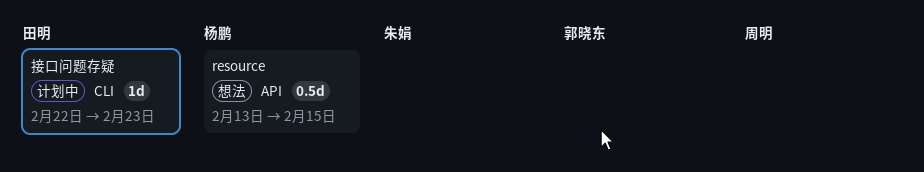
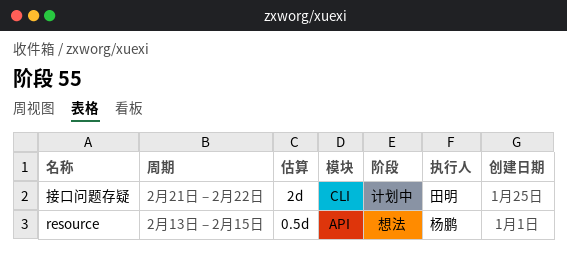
接口问题存疑, estimate: 1d -> 2d
接口问题存疑, start: Feb 22 -> Feb 21
接口问题存疑, due: Feb 23 -> Feb 22

